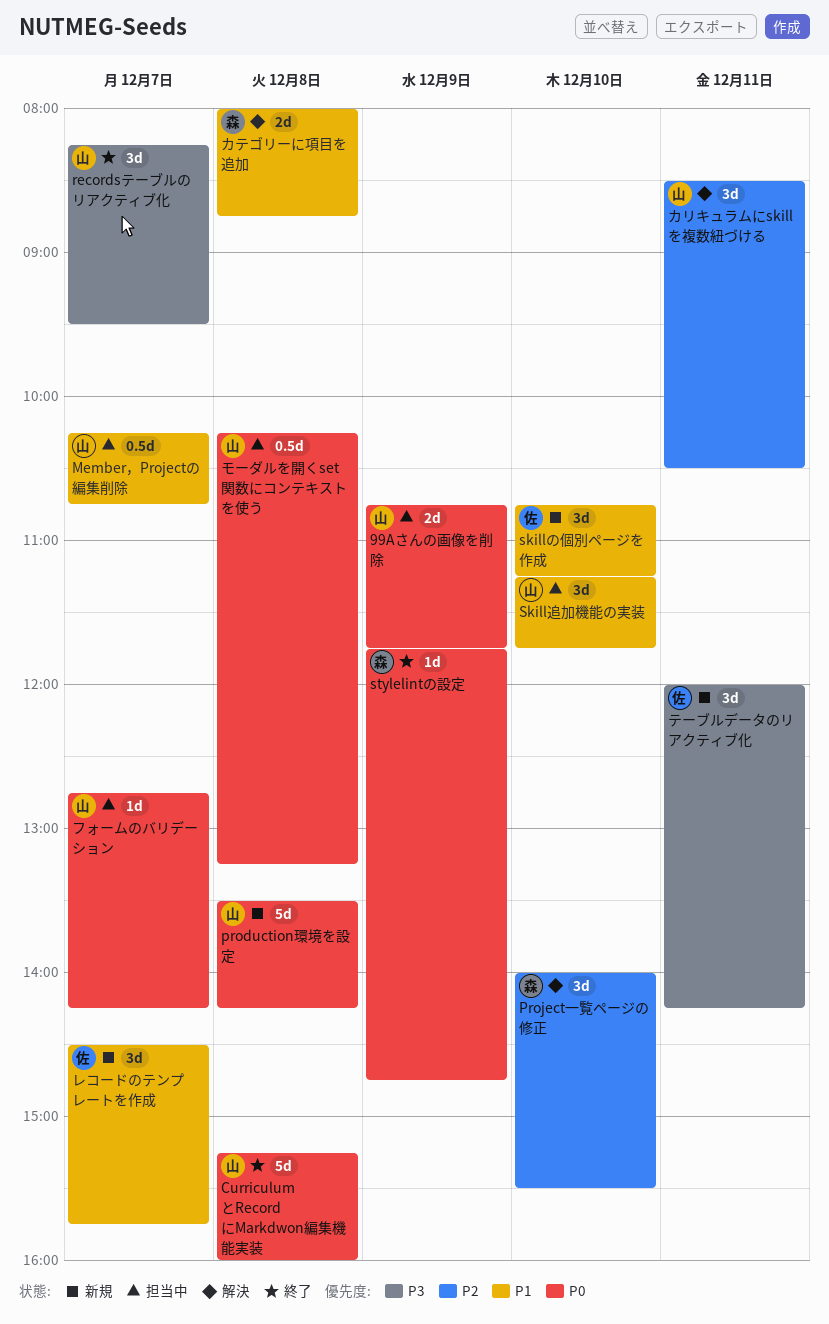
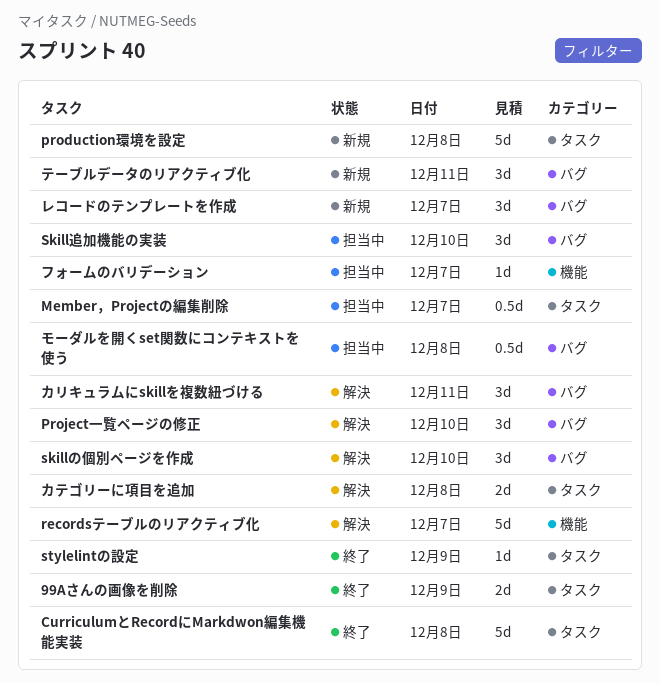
99Aさんの画像を削除, status: 担当中 -> 終了
recordsテーブルのリアクティブ化, status: 終了 -> 解決
recordsテーブルのリアクティブ化, estimate: 3d -> 5d
skillの個別ページを作成, status: 新規 -> 解決

